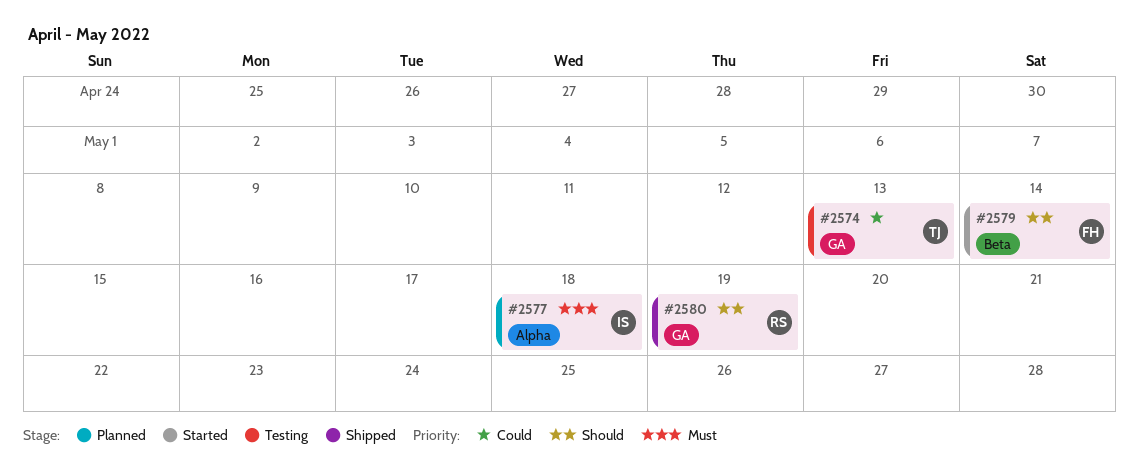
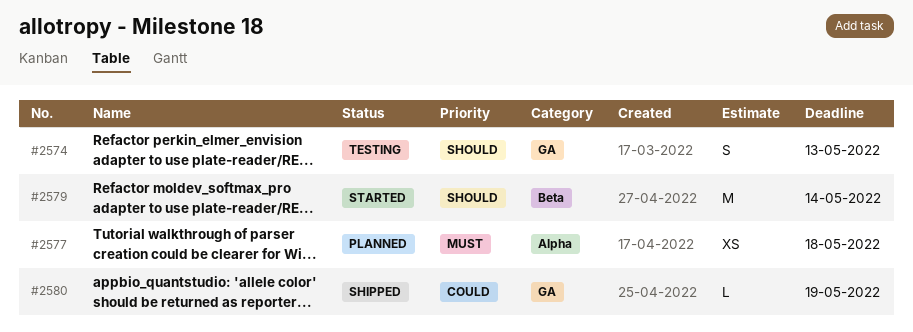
#2574, priority: Could -> Should
#2580, priority: Should -> Could

